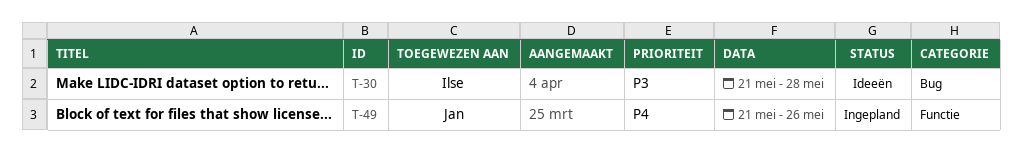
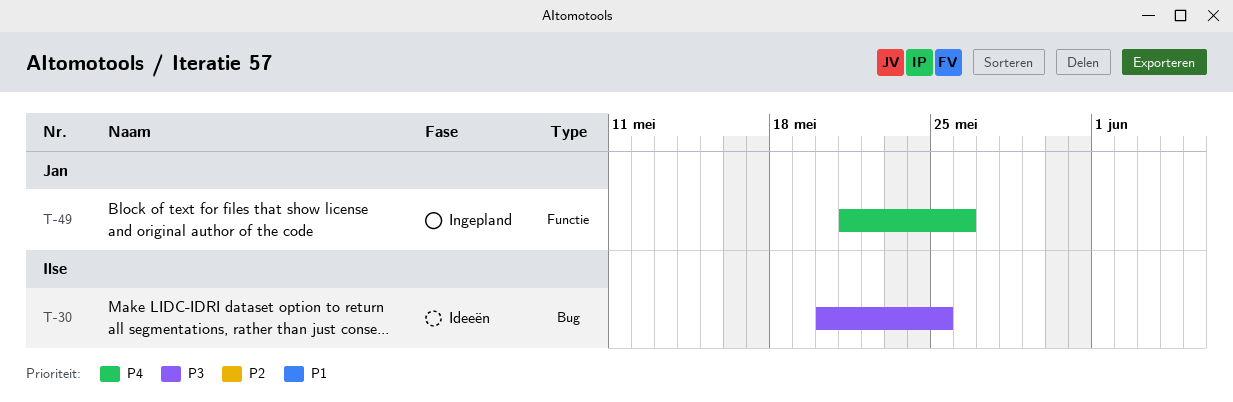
T-30, start: May 21 -> May 20
T-30, due: May 28 -> May 25

